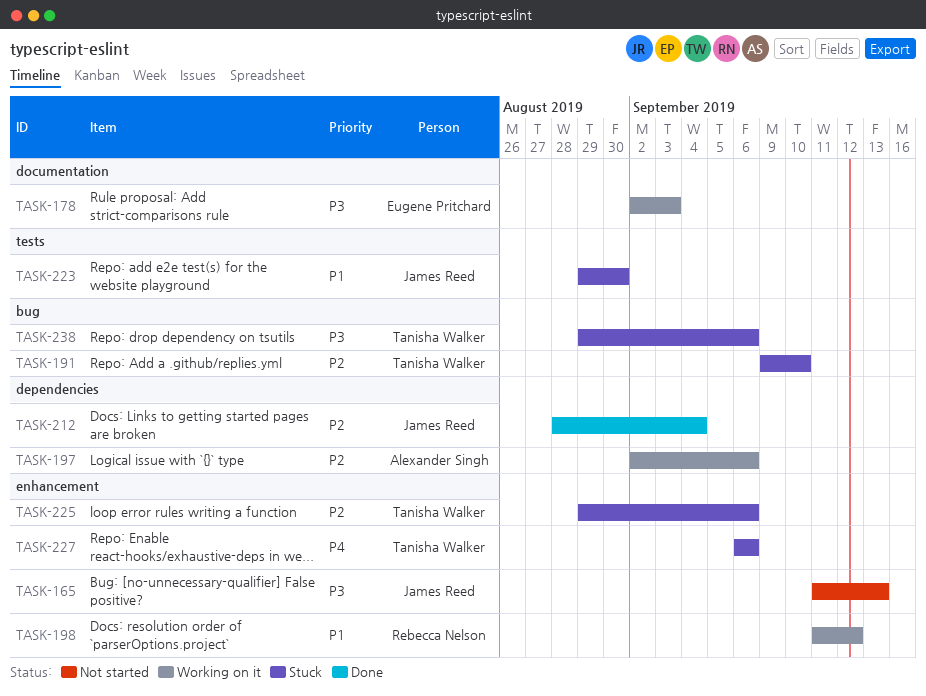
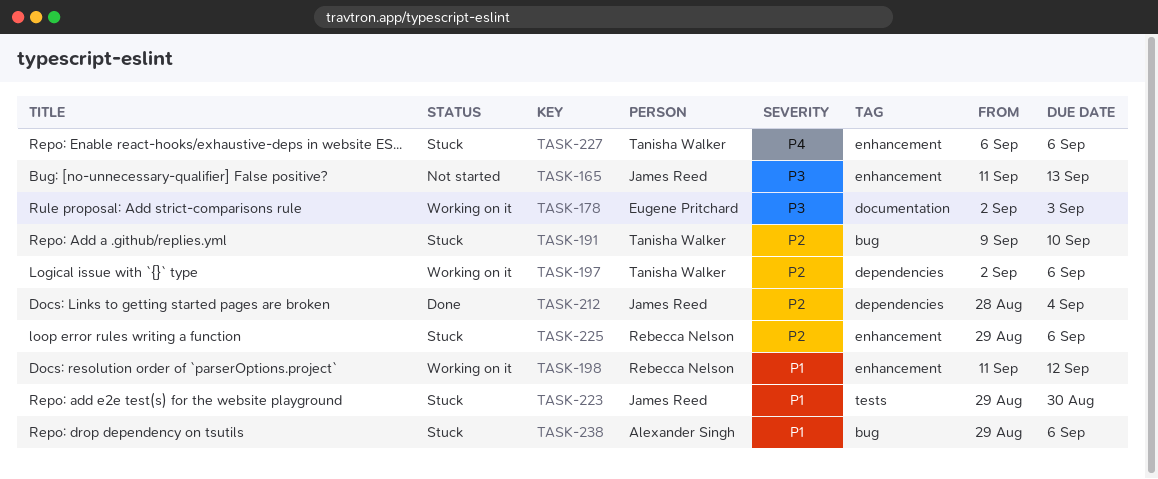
TASK-197, owner: Alexander Singh -> Tanisha Walker
TASK-225, owner: Tanisha Walker -> Rebecca Nelson
TASK-238, owner: Tanisha Walker -> Alexander Singh
TASK-238, priority: P3 -> P1

